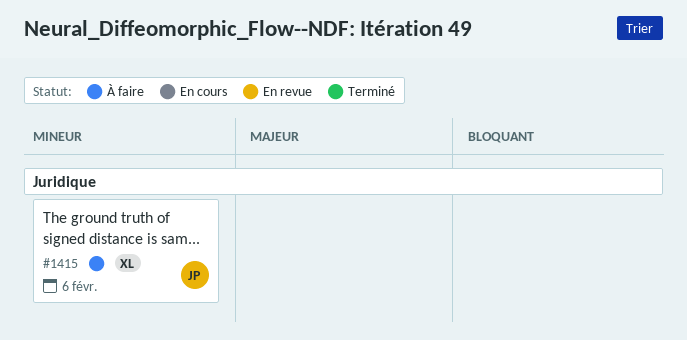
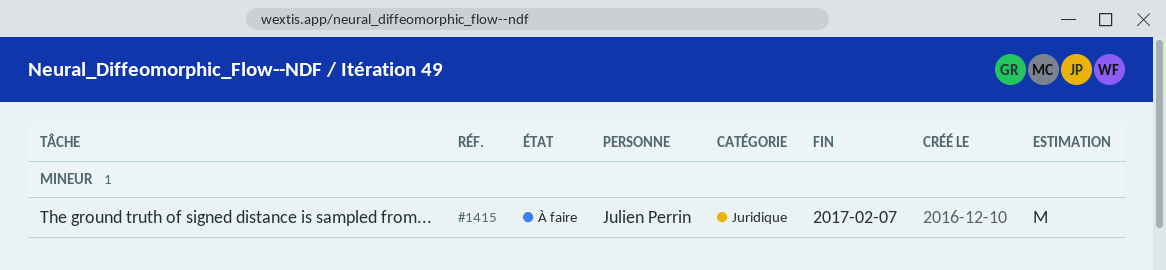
#1415, estimate: XL -> M
#1415, due: Feb 6 -> Feb 7

